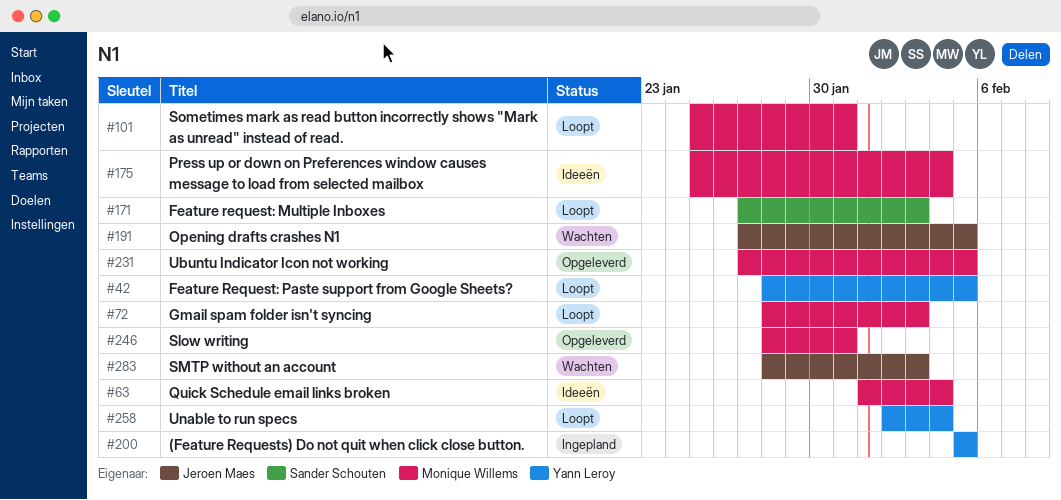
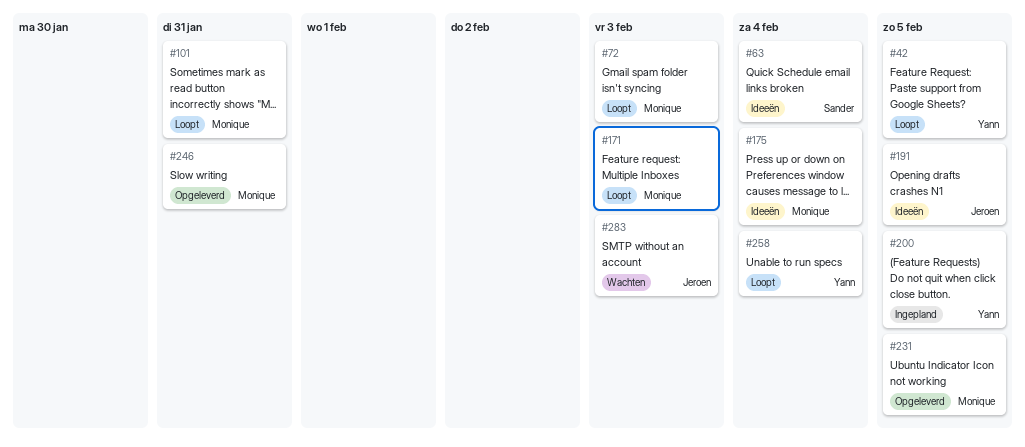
#63, owner: Monique Willems -> Sander Schouten
#171, owner: Sander Schouten -> Monique Willems
#191, status: Wachten -> Ideeën

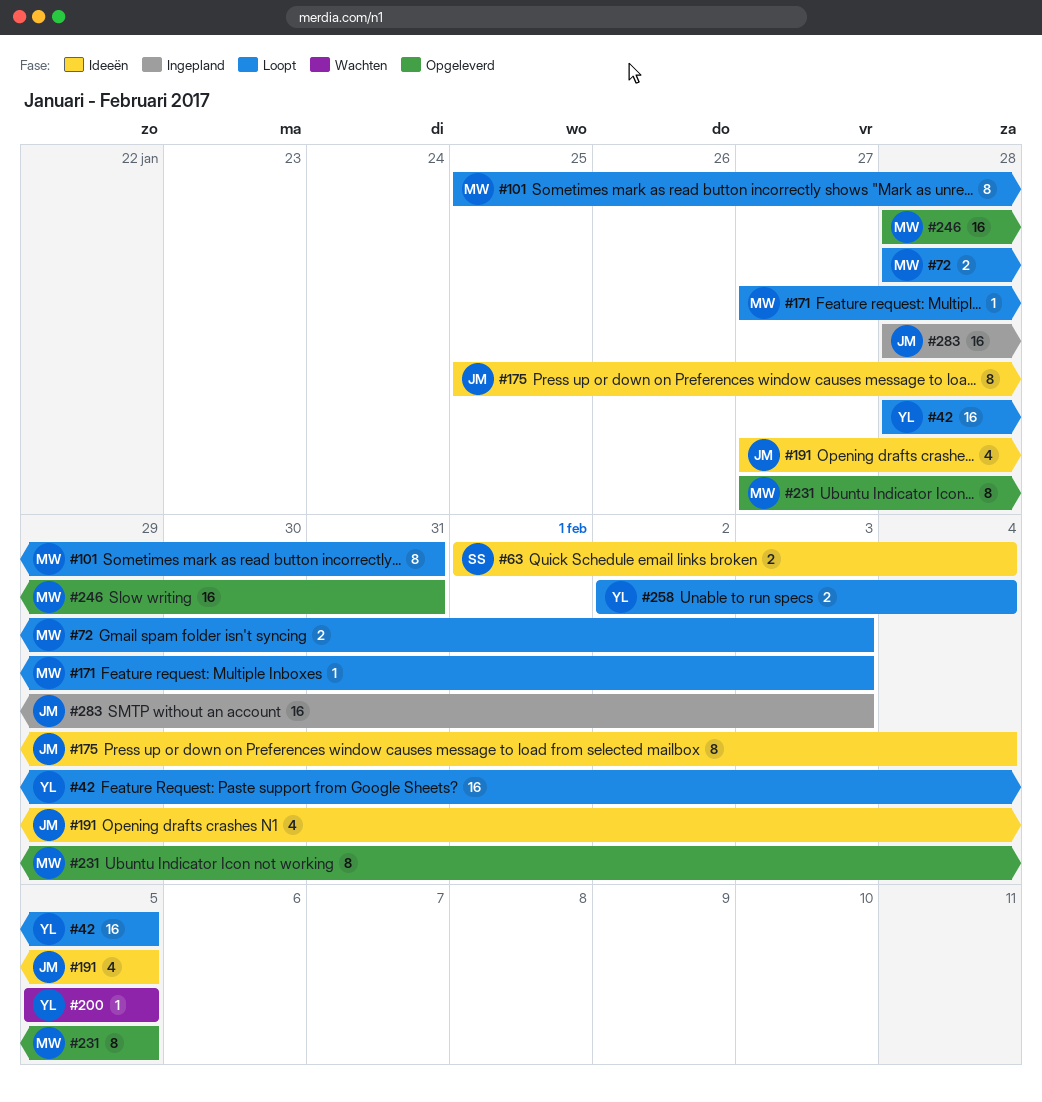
#175, owner: Monique -> Jeroen
#200, status: Ingepland -> Wachten
#283, status: Wachten -> Ingepland

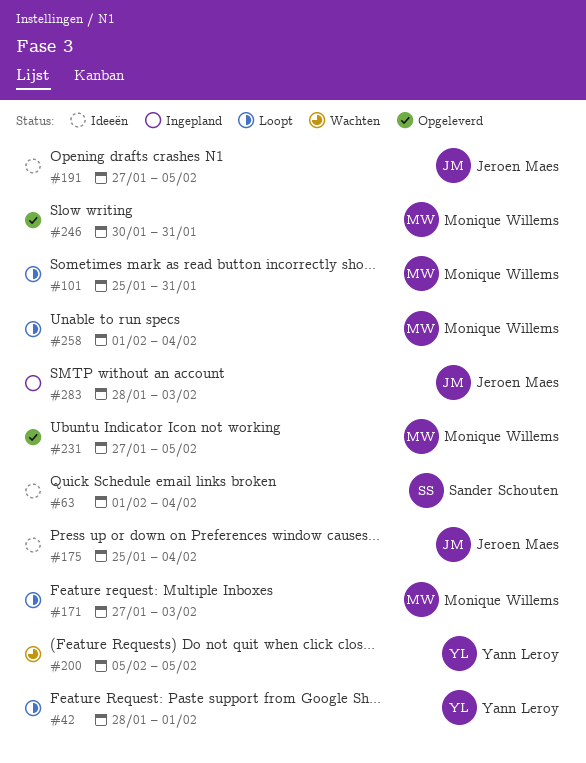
#42, due: Feb 5 -> Feb 1
#72: present -> none
#246, start: Jan 28 -> Jan 30
#258, owner: Yann Leroy -> Monique Willems
#258, start: Feb 2 -> Feb 1

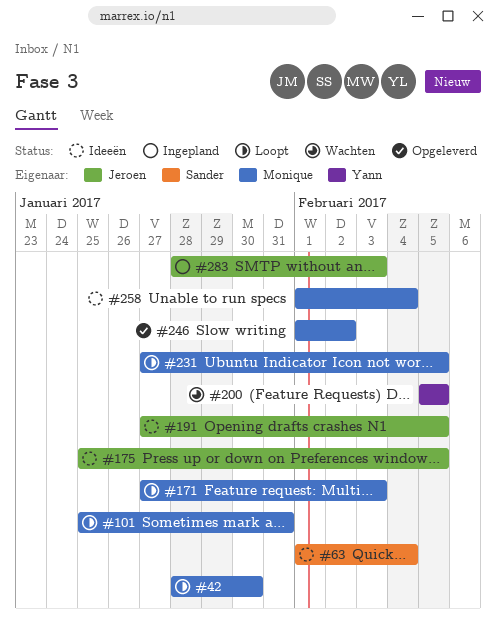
#42, owner: Yann Leroy -> Monique Willems
#42, due: Feb 1 -> Jan 30
#175, due: Feb 4 -> Feb 5
#231, status: Opgeleverd -> Loopt
#246, start: Jan 30 -> Feb 1
#246, due: Jan 31 -> Feb 2
#258, status: Loopt -> Ideeën

